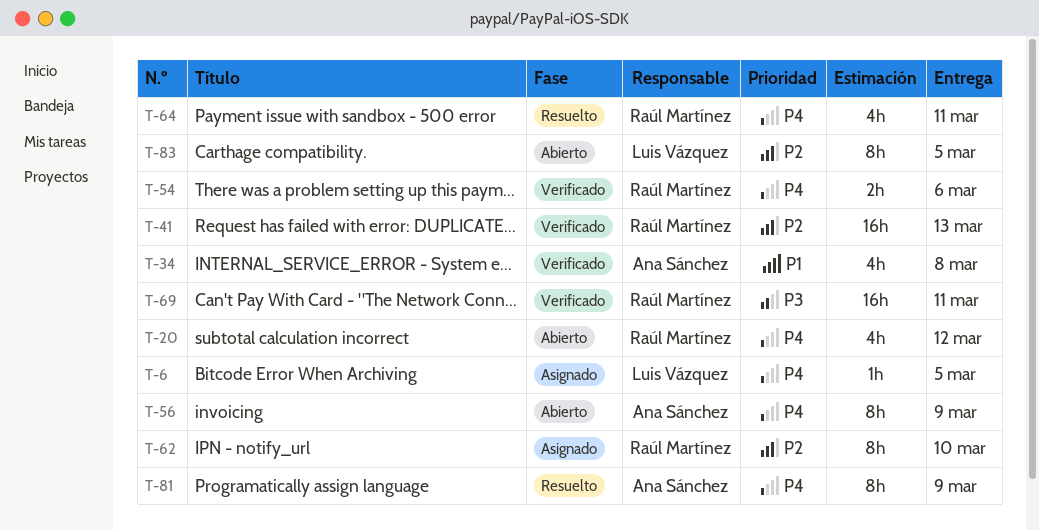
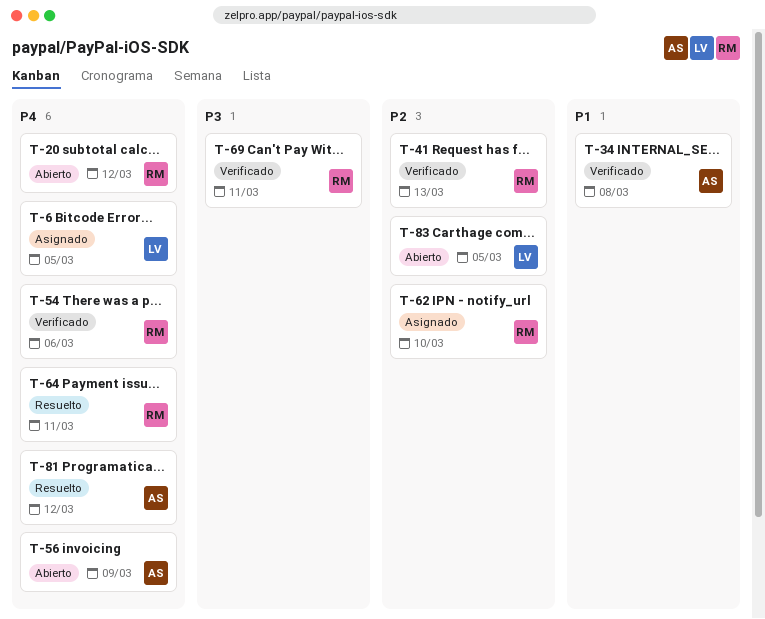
T-81, due: Mar 9 -> Mar 12

